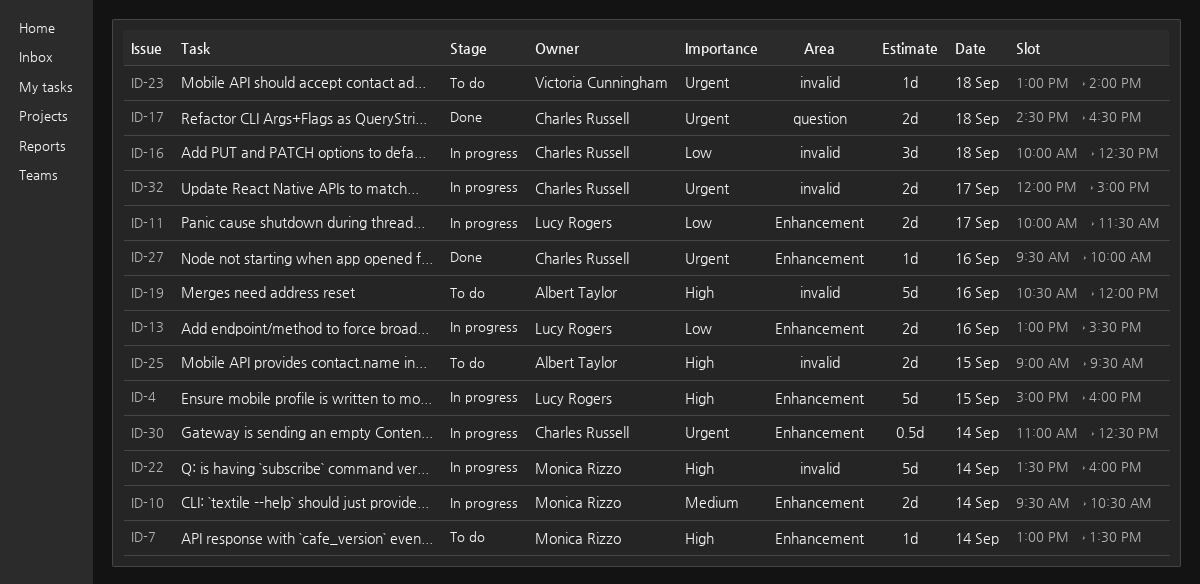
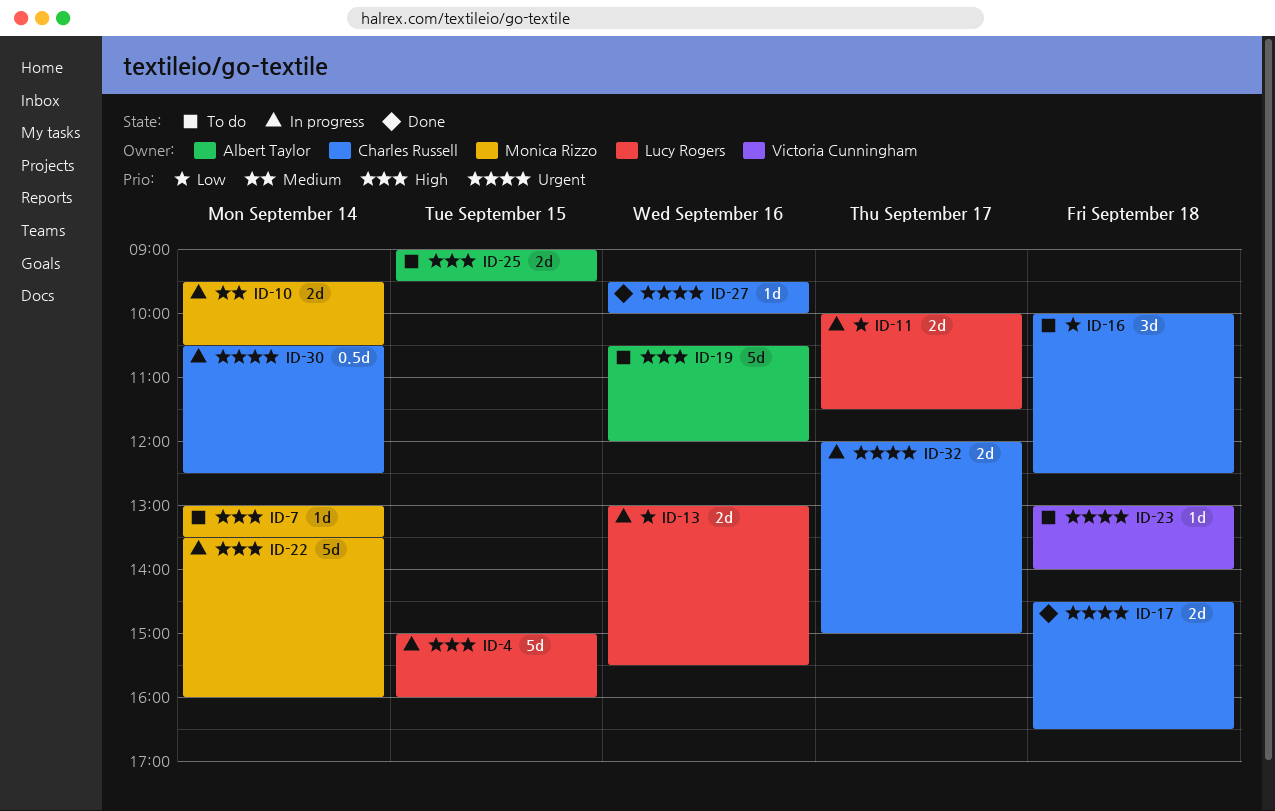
ID-16, status: In progress -> To do
ID-30, begins: 11:00 -> 10:30

